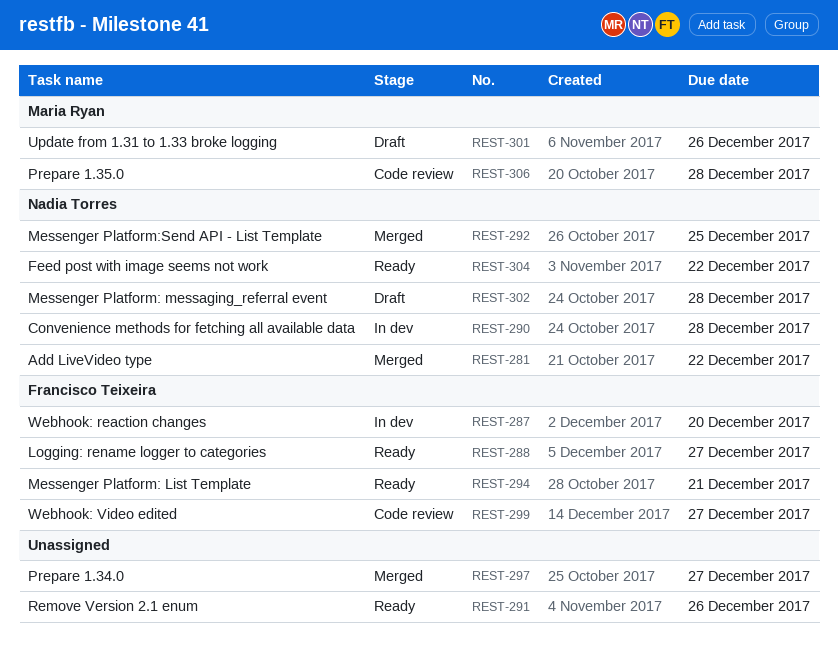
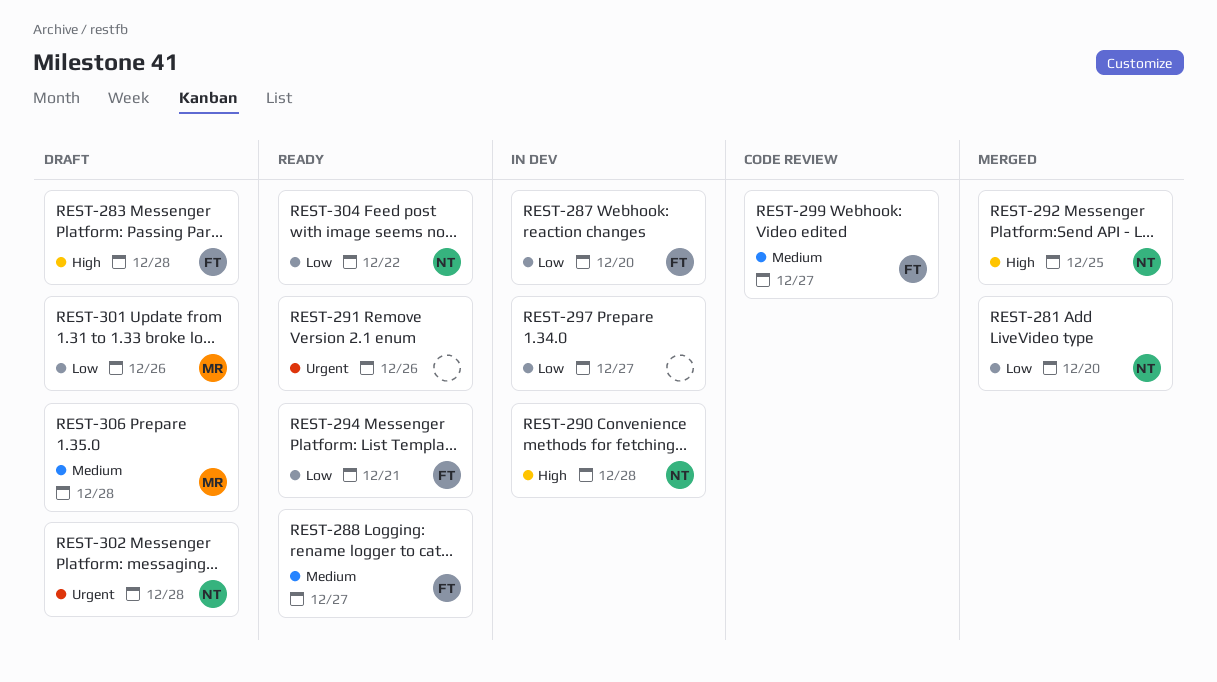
REST-281, due: Dec 22 -> Dec 20
REST-283: none -> present
REST-297, status: Merged -> In dev
REST-306, status: Code review -> Draft

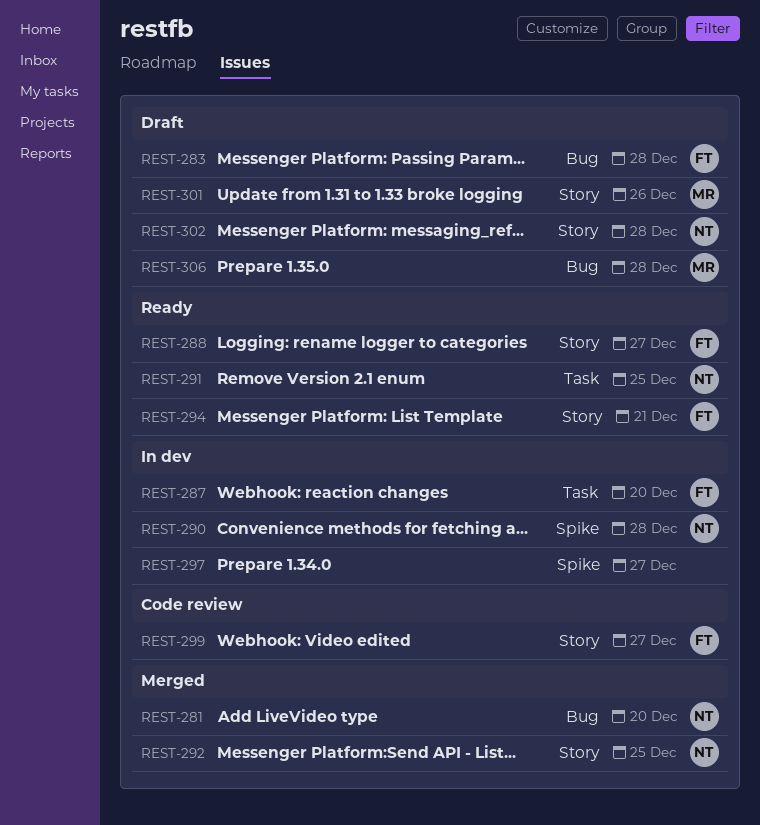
REST-291, owner: none -> NT
REST-291, due: Dec 26 -> Dec 25
REST-304: present -> none

